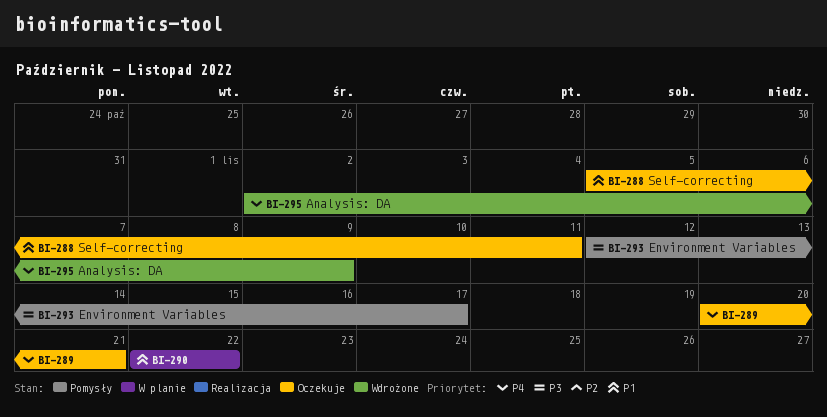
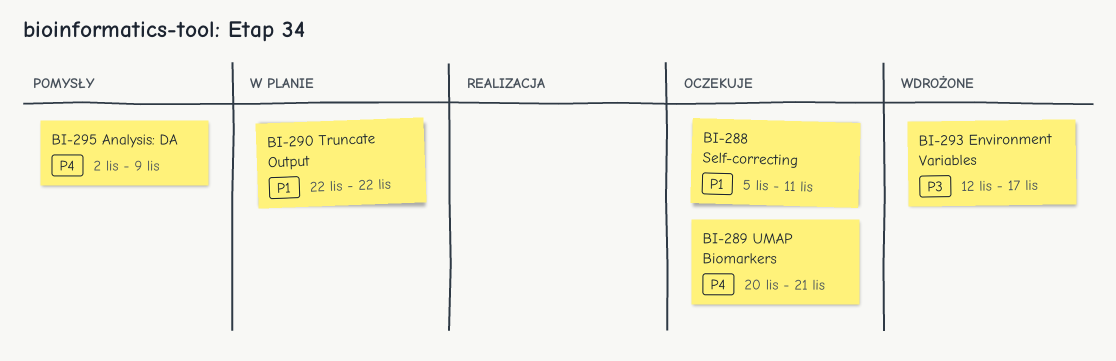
BI-293, status: Pomysły -> Wdrożone
BI-295, status: Wdrożone -> Pomysły

